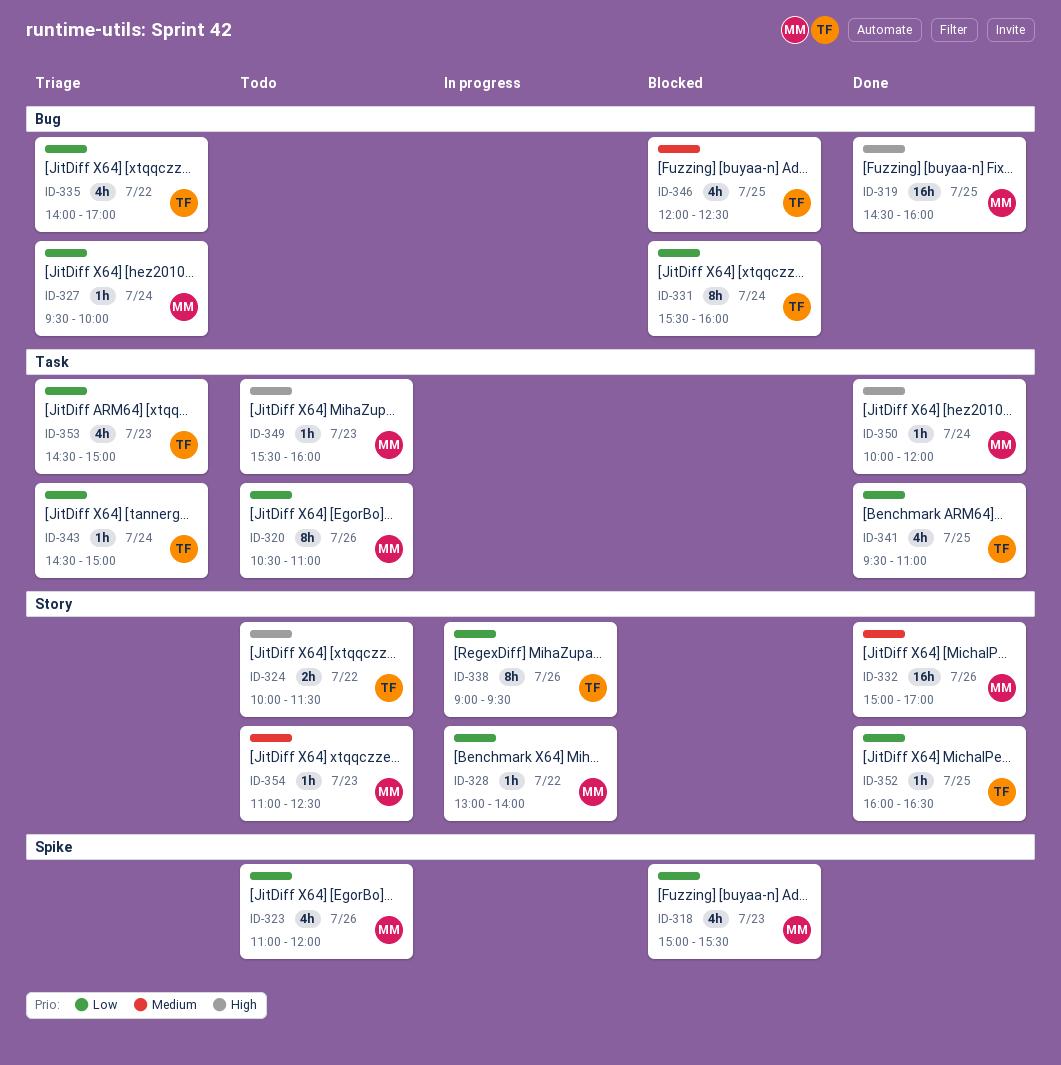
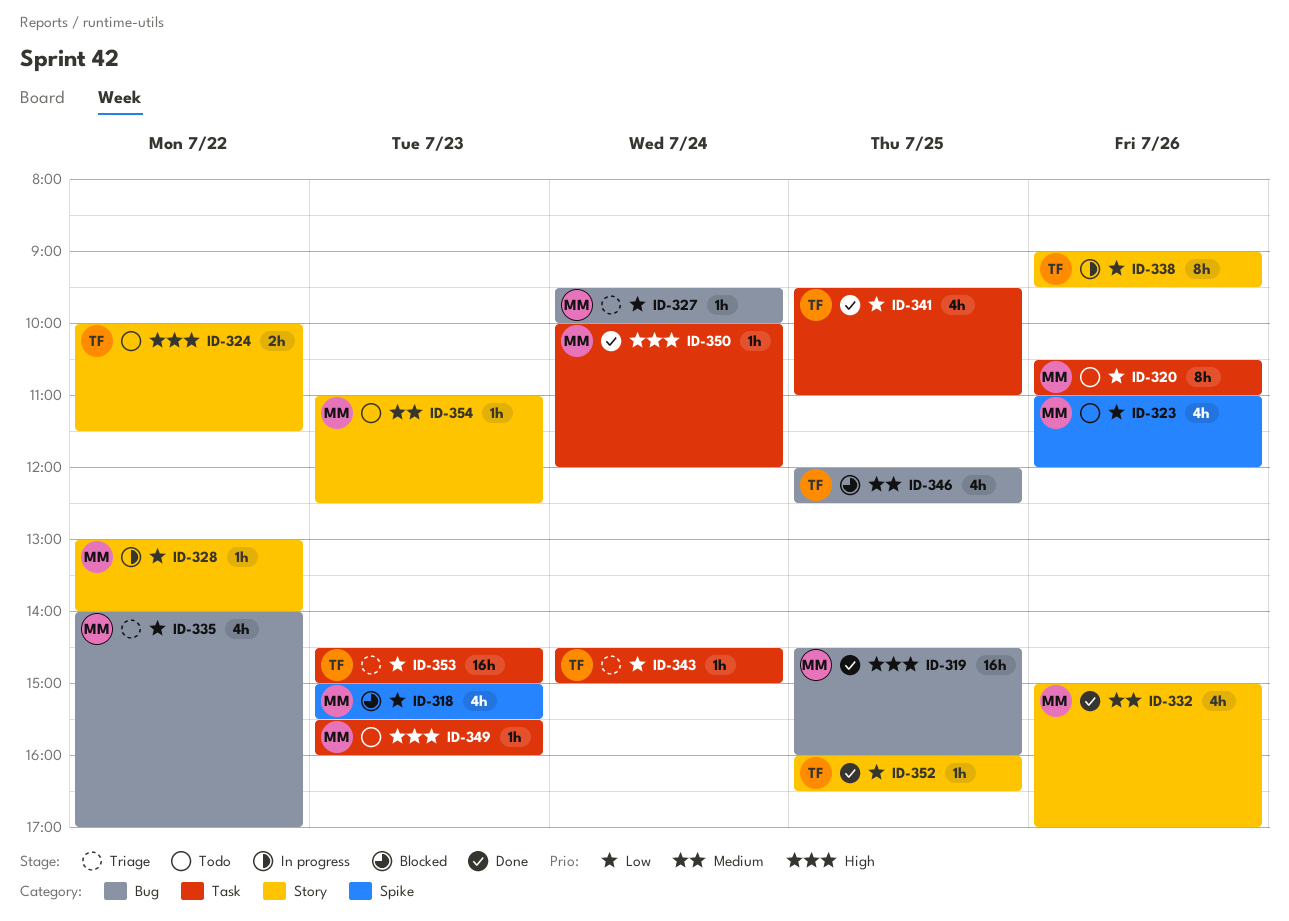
ID-331: present -> none
ID-332, estimate: 16h -> 4h
ID-335, owner: TF -> MM
ID-353, estimate: 4h -> 16h

